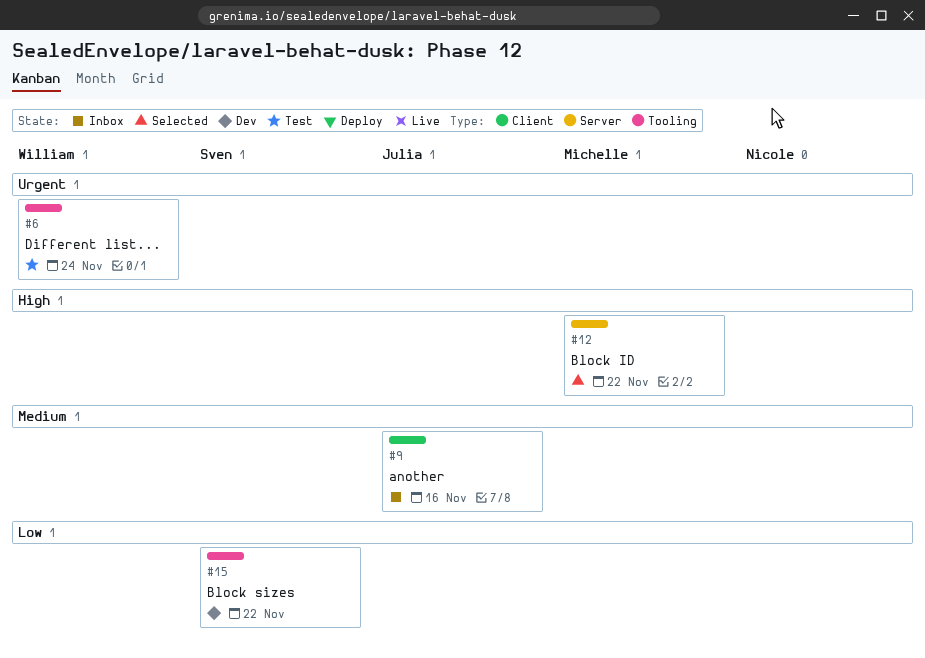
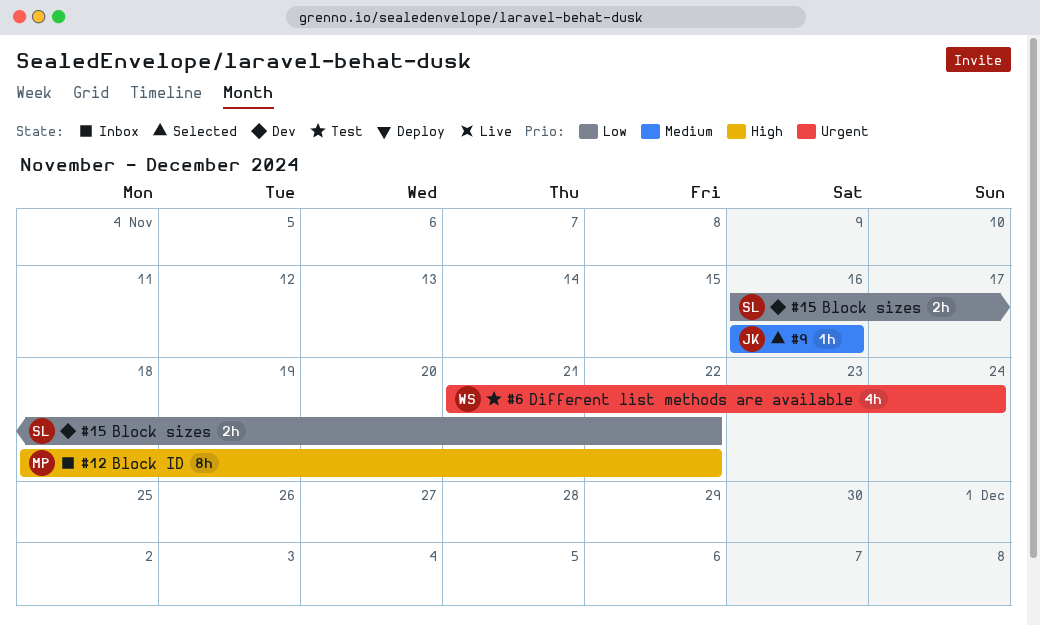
#9, status: Inbox -> Selected
#12, status: Selected -> Inbox

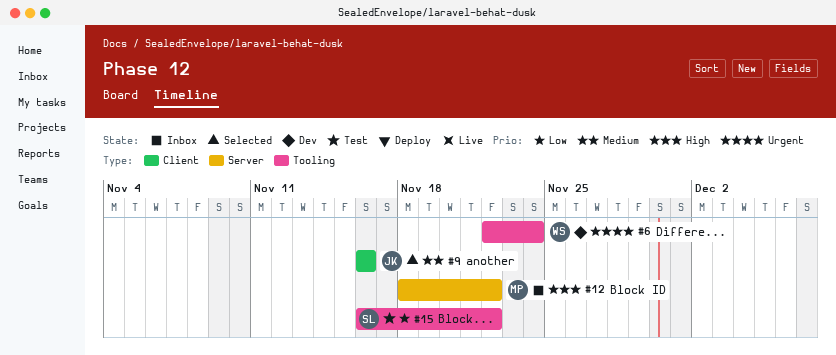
#6, status: Test -> Dev
#6, start: Nov 21 -> Nov 22
#15, status: Dev -> Test

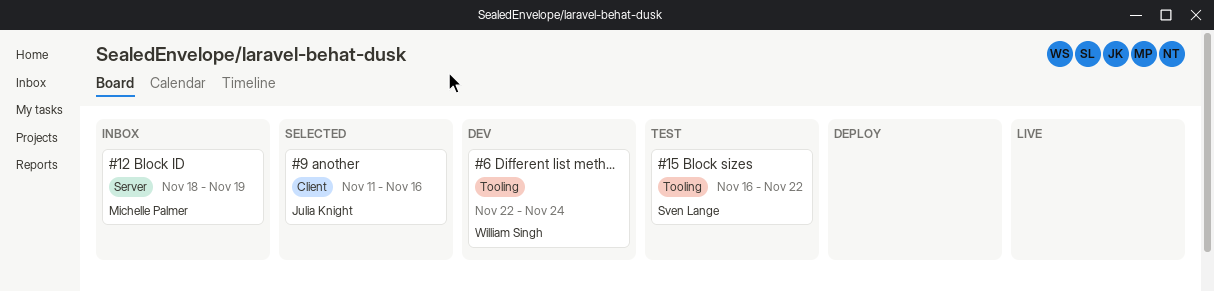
#9, start: Nov 16 -> Nov 11
#12, due: Nov 22 -> Nov 19

